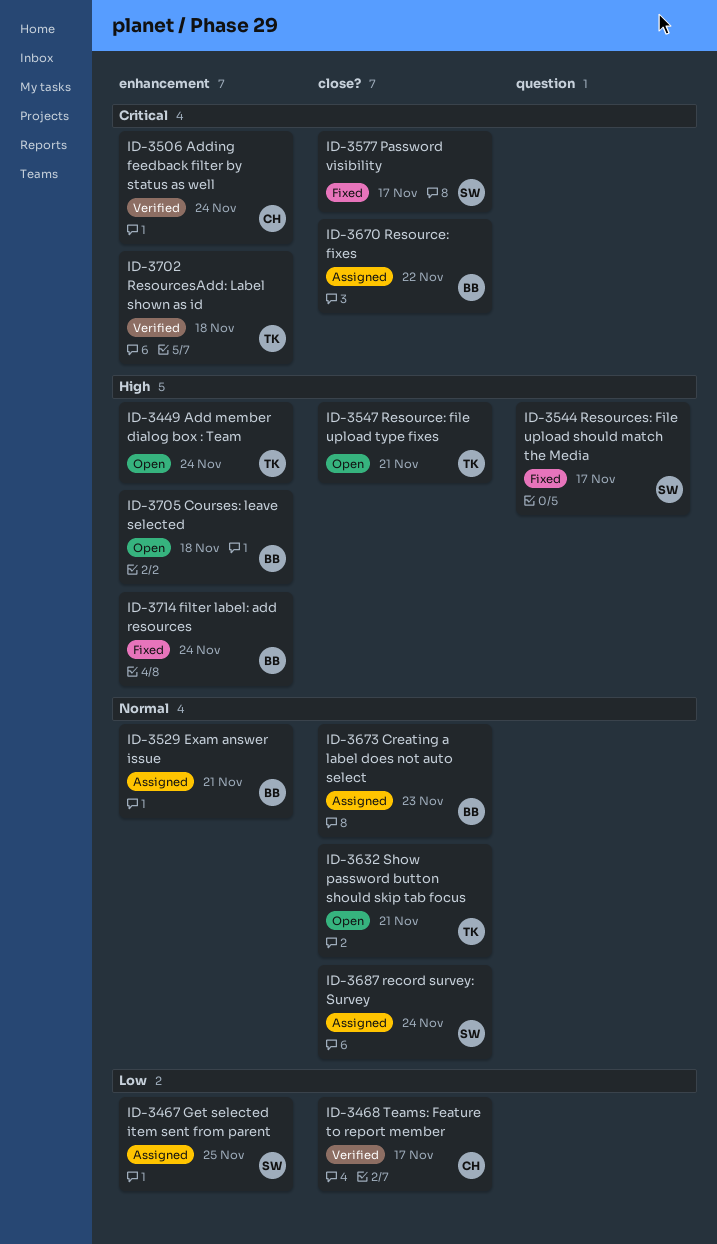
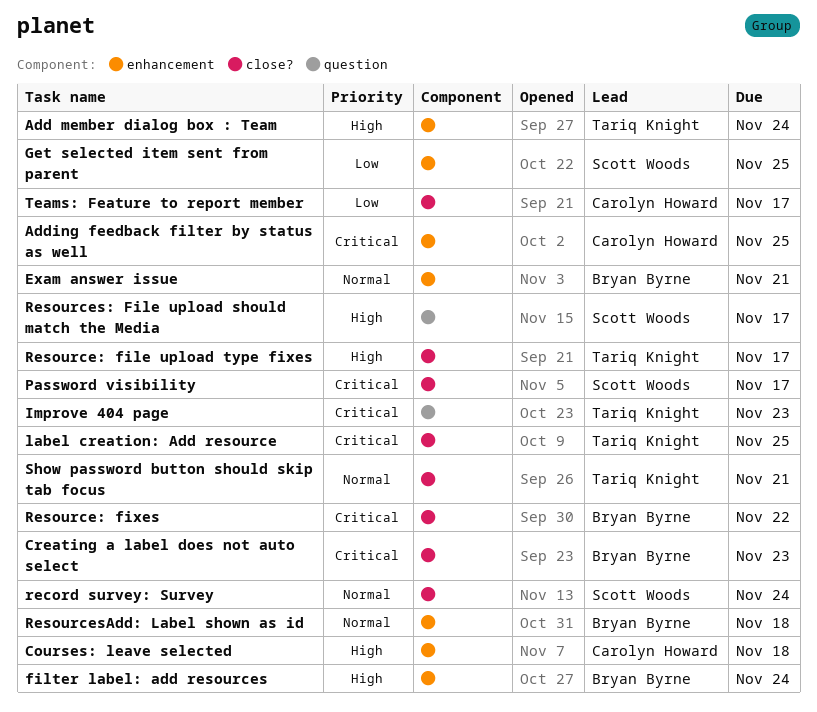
Adding feedback filter by status as well, due: Nov 24 -> Nov 25
Courses: leave selected, owner: Bryan Byrne -> Carolyn Howard
Creating a label does not auto select, priority: Normal -> Critical
Improve 404 page: none -> present
label creation: Add resource: none -> present
Resource: file upload type fixes, due: Nov 21 -> Nov 17
ResourcesAdd: Label shown as id, owner: Tariq Knight -> Bryan Byrne
ResourcesAdd: Label shown as id, priority: Critical -> Normal

